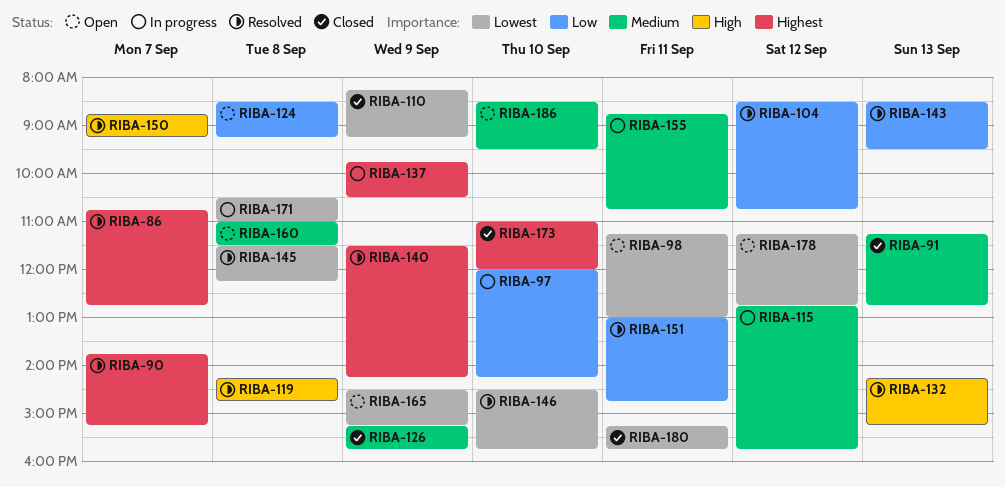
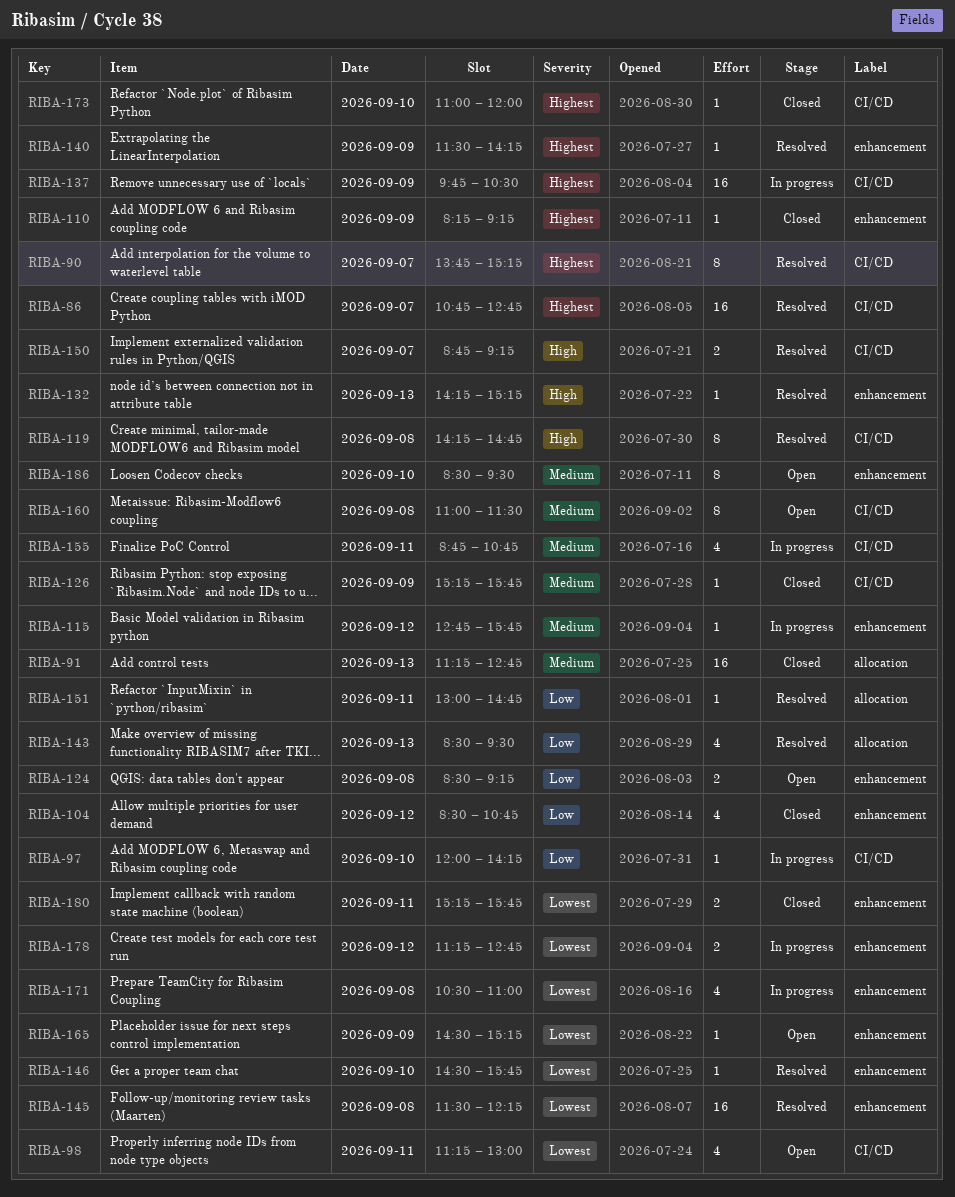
RIBA-104, status: Resolved -> Closed
RIBA-110, priority: Lowest -> Highest
RIBA-178, status: Open -> In progress

